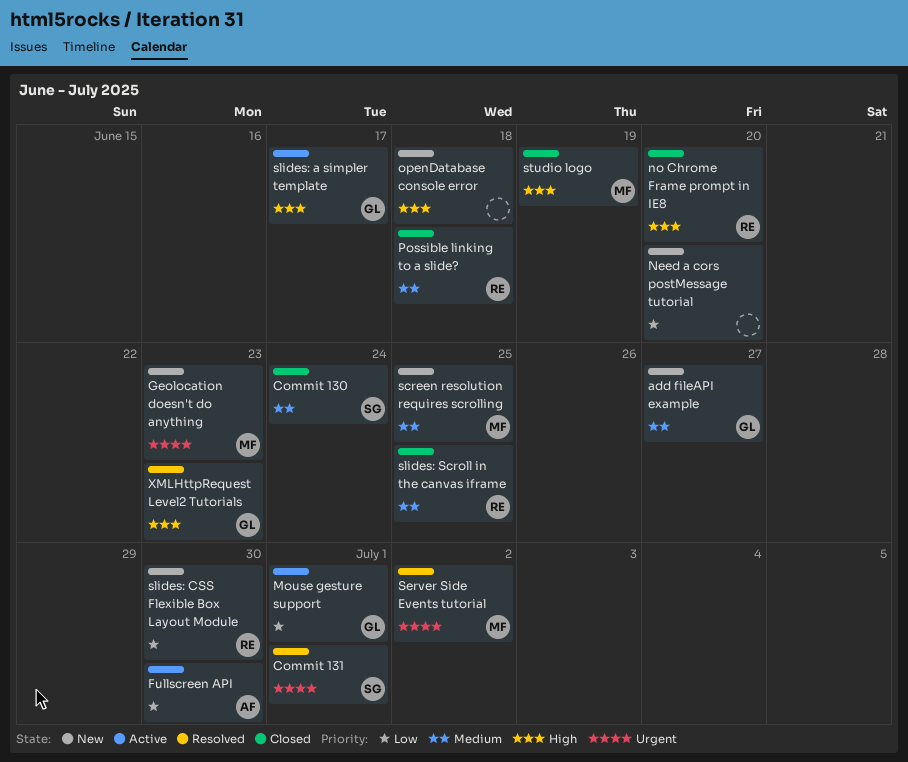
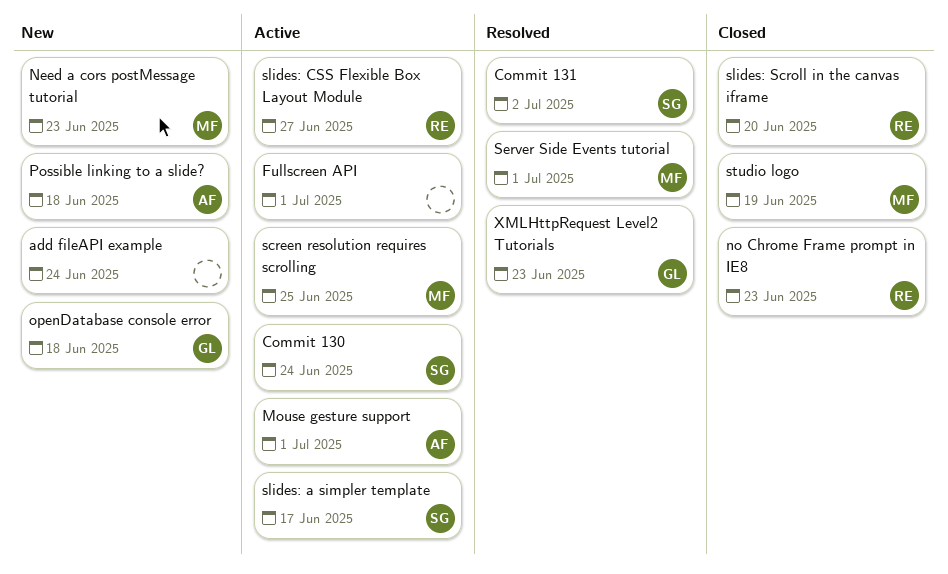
add fileAPI example, owner: GL -> none
add fileAPI example, due: Jun 27 -> Jun 24
Commit 130, status: Closed -> Active
Commit 131, due: Jul 1 -> Jul 2
Fullscreen API, owner: AF -> none
Fullscreen API, due: Jun 30 -> Jul 1
Geolocation doesn't do anything: present -> none
Mouse gesture support, owner: GL -> AF
Need a cors postMessage tutorial, owner: none -> MF
Need a cors postMessage tutorial, due: Jun 20 -> Jun 23
no Chrome Frame prompt in IE8, due: Jun 20 -> Jun 23
openDatabase console error, owner: none -> GL
Possible linking to a slide?, status: Closed -> New
Possible linking to a slide?, owner: RE -> AF
screen resolution requires scrolling, status: New -> Active
Server Side Events tutorial, due: Jul 2 -> Jul 1
slides: a simpler template, owner: GL -> SG
slides: CSS Flexible Box Layout Module, status: New -> Active
slides: CSS Flexible Box Layout Module, due: Jun 30 -> Jun 27
slides: Scroll in the canvas iframe, due: Jun 25 -> Jun 20

